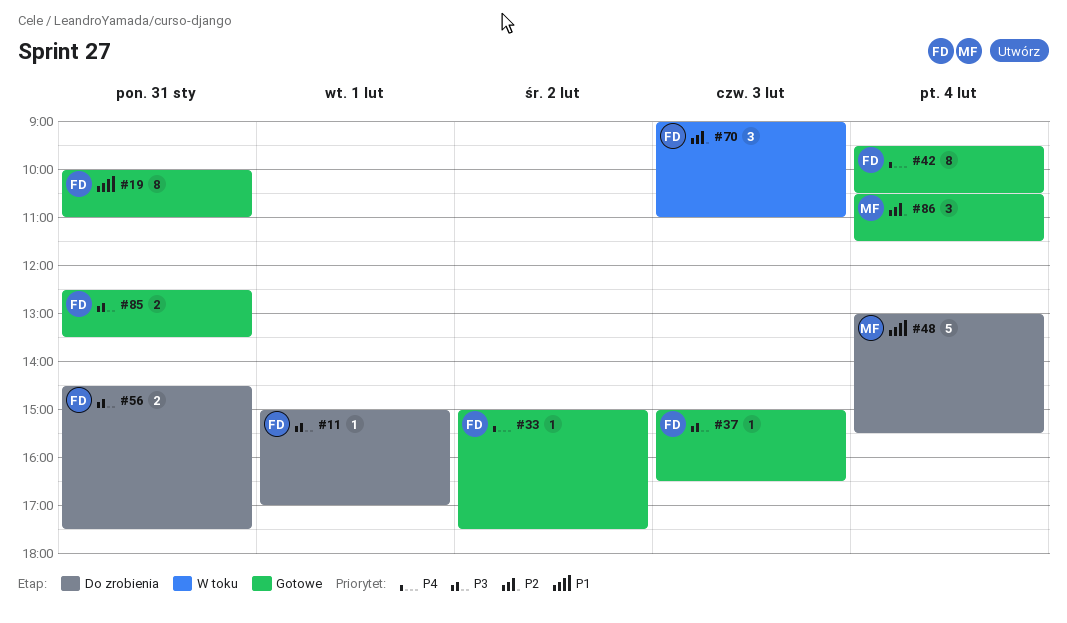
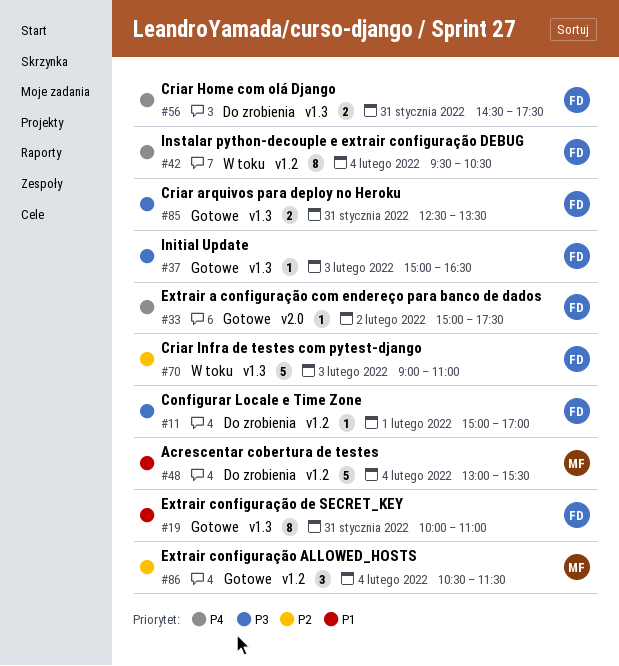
#42, status: Gotowe -> W toku
#56, priority: P3 -> P4
#70, estimate: 3 -> 5

